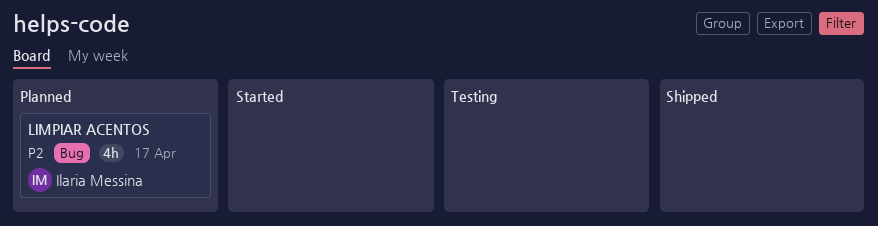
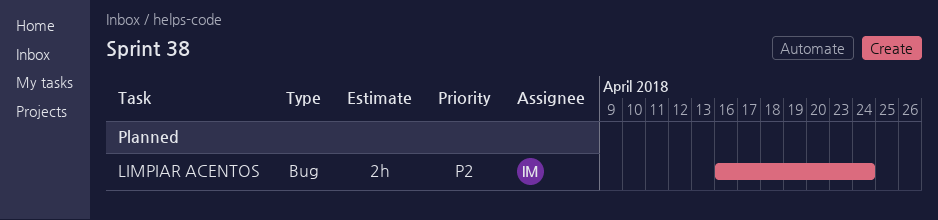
LIMPIAR ACENTOS, estimate: 4h -> 2h
LIMPIAR ACENTOS, due: Apr 17 -> Apr 24

